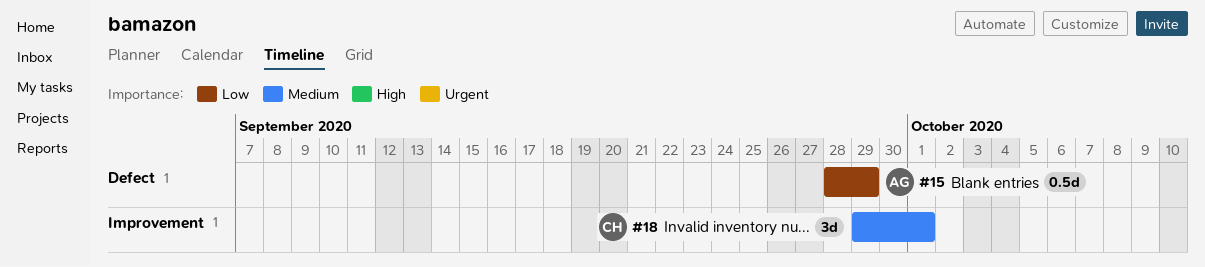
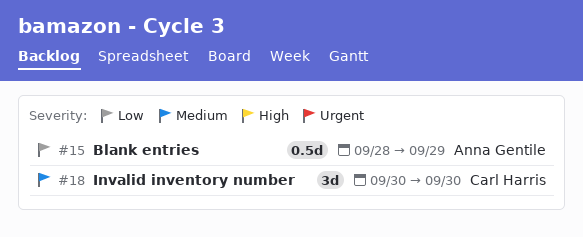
#18, start: Sep 29 -> Sep 30
#18, due: Oct 1 -> Sep 30

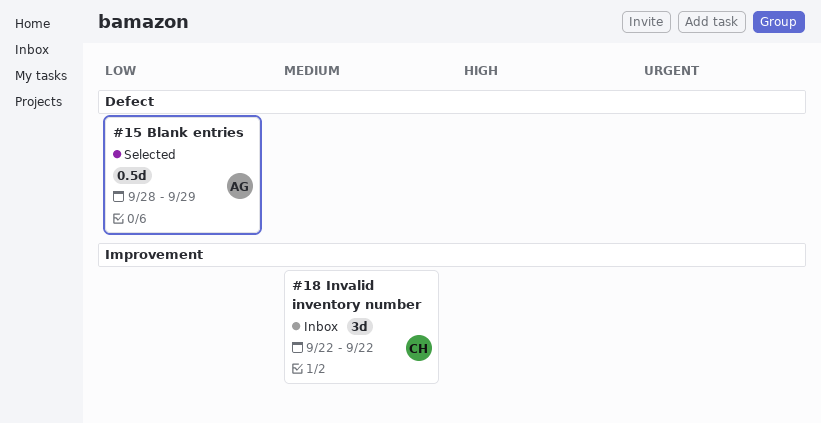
#18, start: Sep 30 -> Sep 22
#18, due: Sep 30 -> Sep 22

